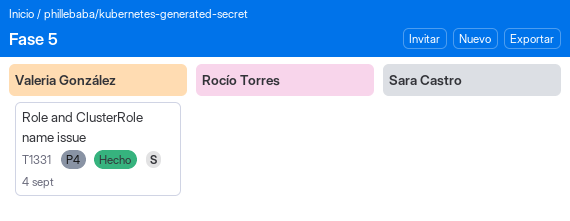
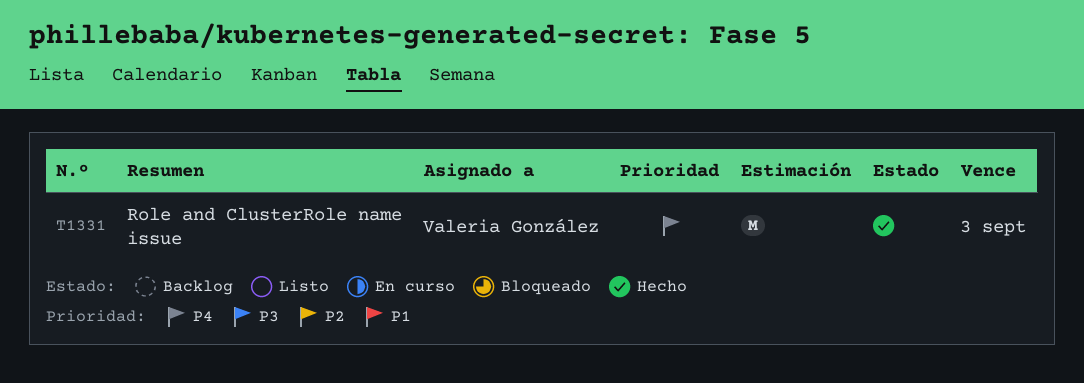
T1331, estimate: S -> M
T1331, due: Sep 4 -> Sep 3

